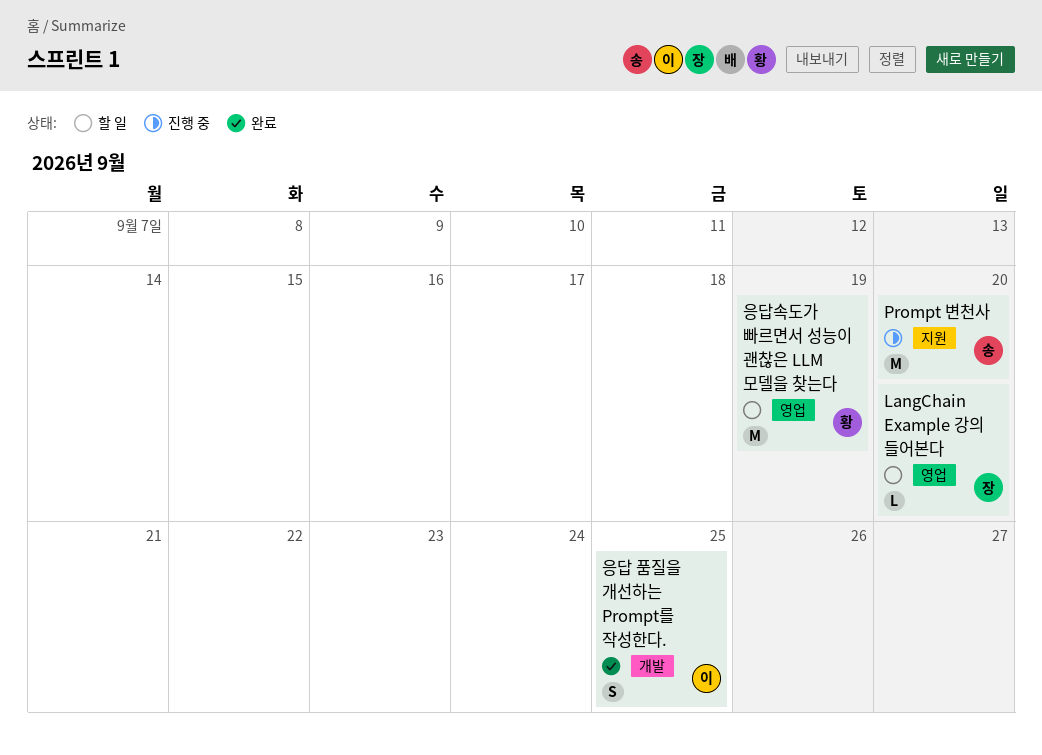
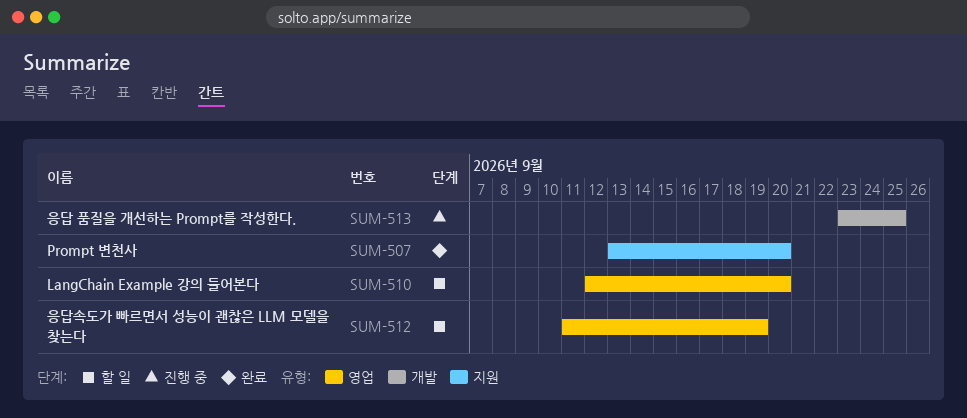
Prompt 변천사, status: 진행 중 -> 완료
응답 품질을 개선하는 Prompt를 작성한다., status: 완료 -> 진행 중

